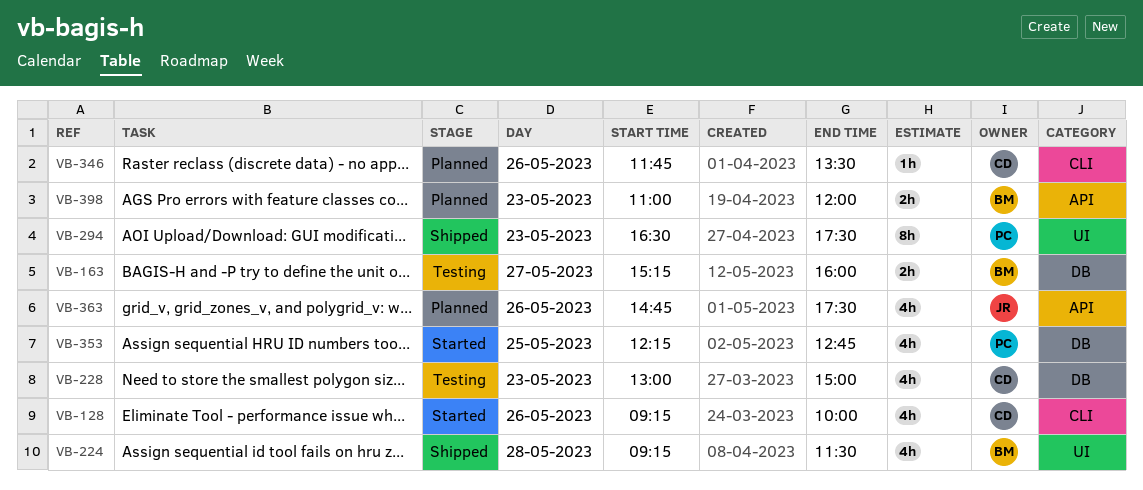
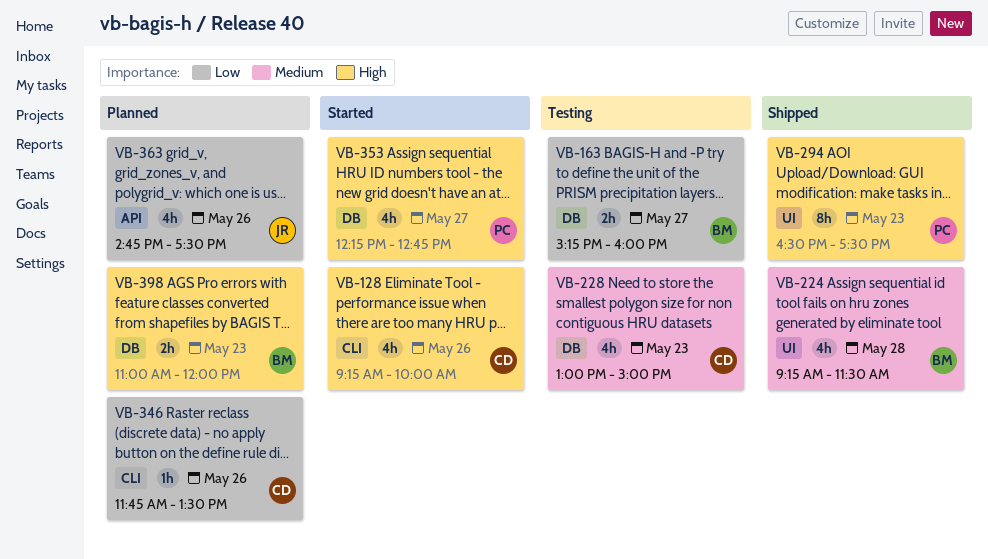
VB-353, day: May 25 -> May 27
VB-398, label: API -> DB

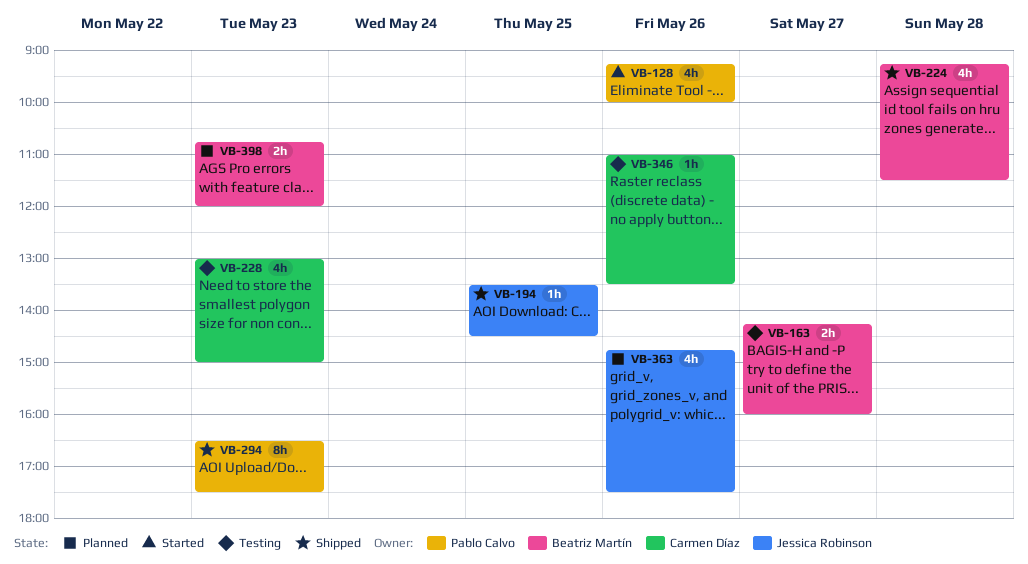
VB-128, owner: Carmen Díaz -> Pablo Calvo
VB-163, begins: 15:15 -> 14:15
VB-194: none -> present
VB-346, status: Planned -> Testing
VB-346, begins: 11:45 -> 11:00
VB-353: present -> none
VB-398, begins: 11:00 -> 10:45

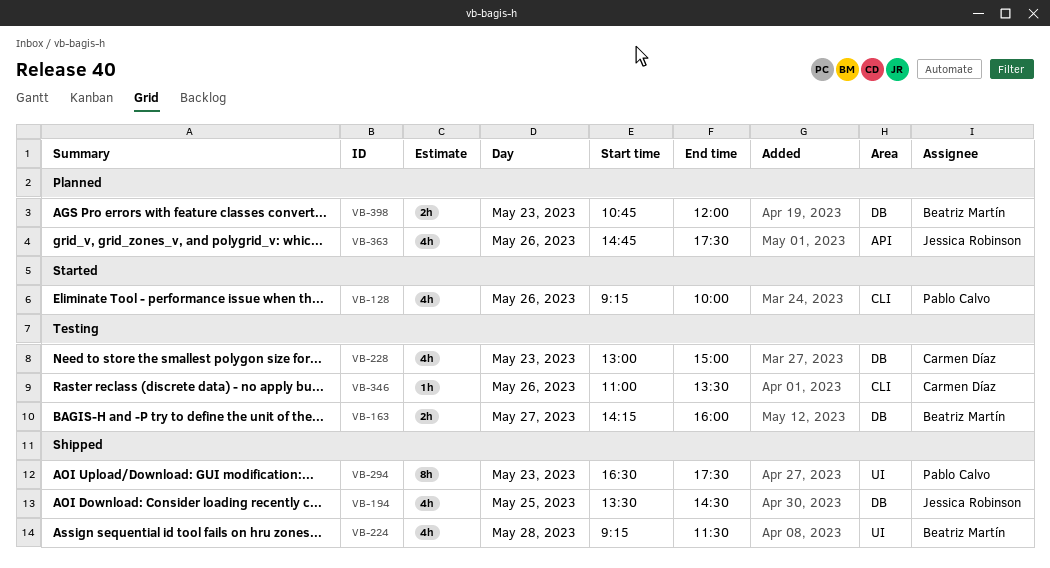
VB-194, estimate: 1h -> 4h

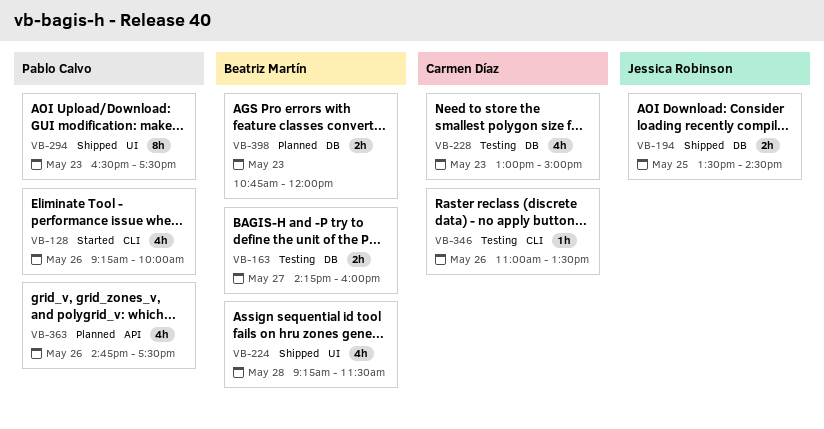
VB-194, estimate: 4h -> 2h
VB-363, owner: Jessica Robinson -> Pablo Calvo

